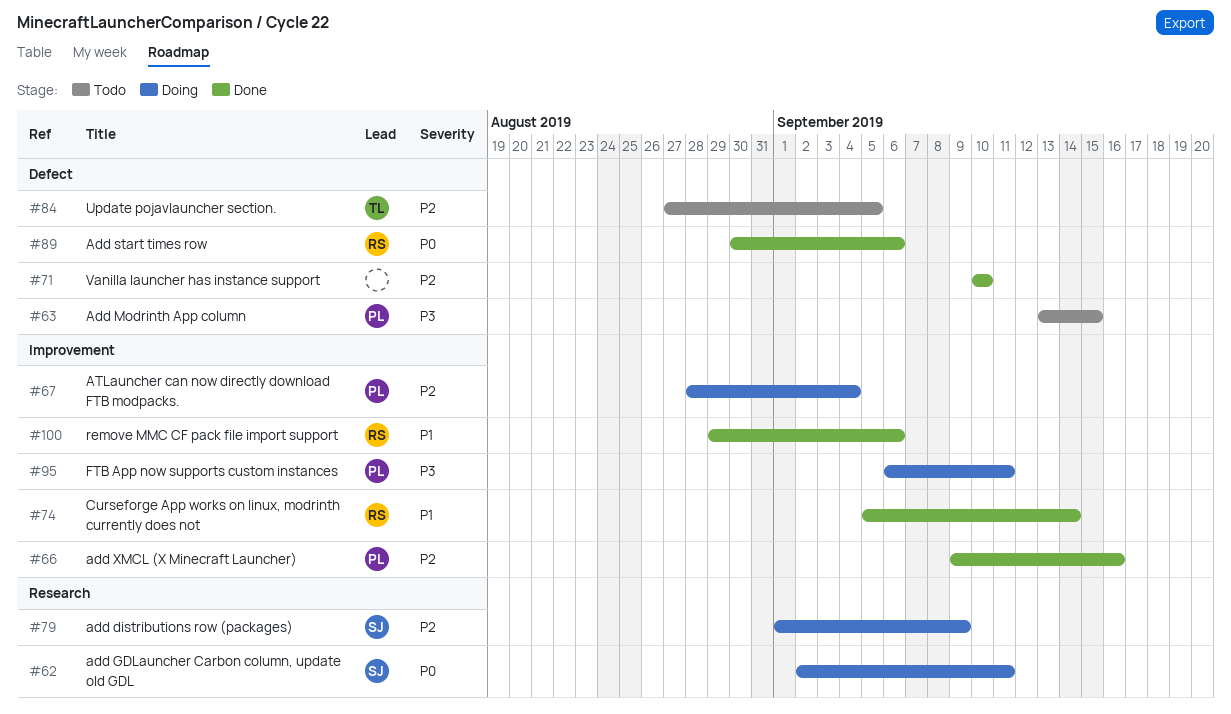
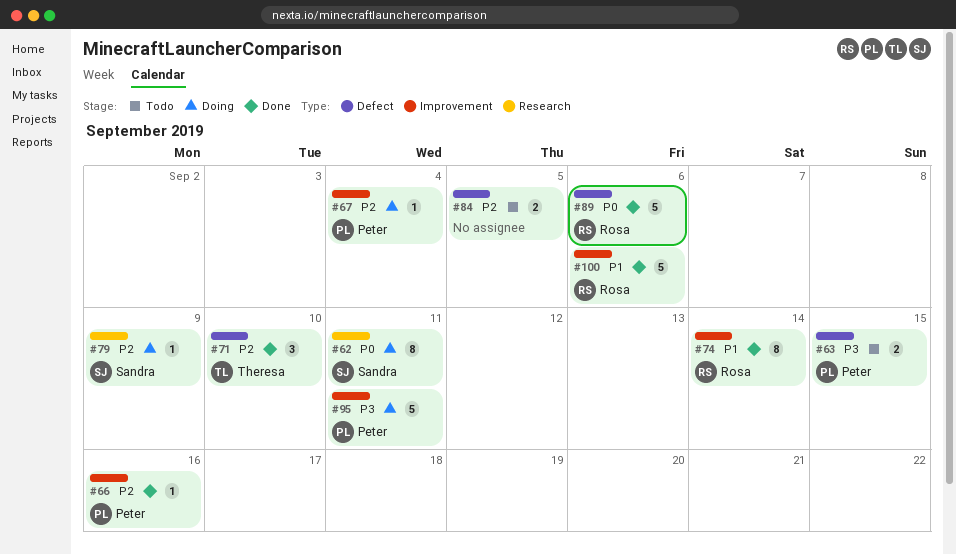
#71, owner: none -> Theresa
#84, owner: Theresa -> none

